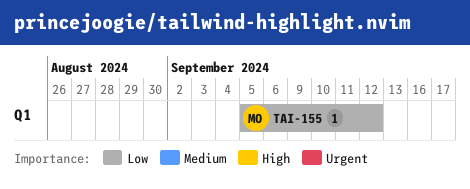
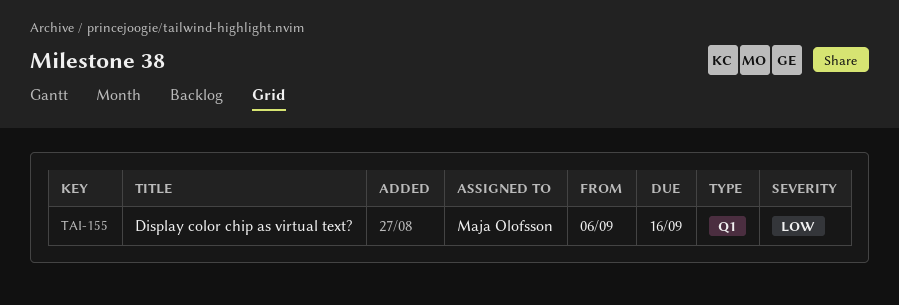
TAI-155, start: Sep 5 -> Sep 6
TAI-155, due: Sep 12 -> Sep 16

